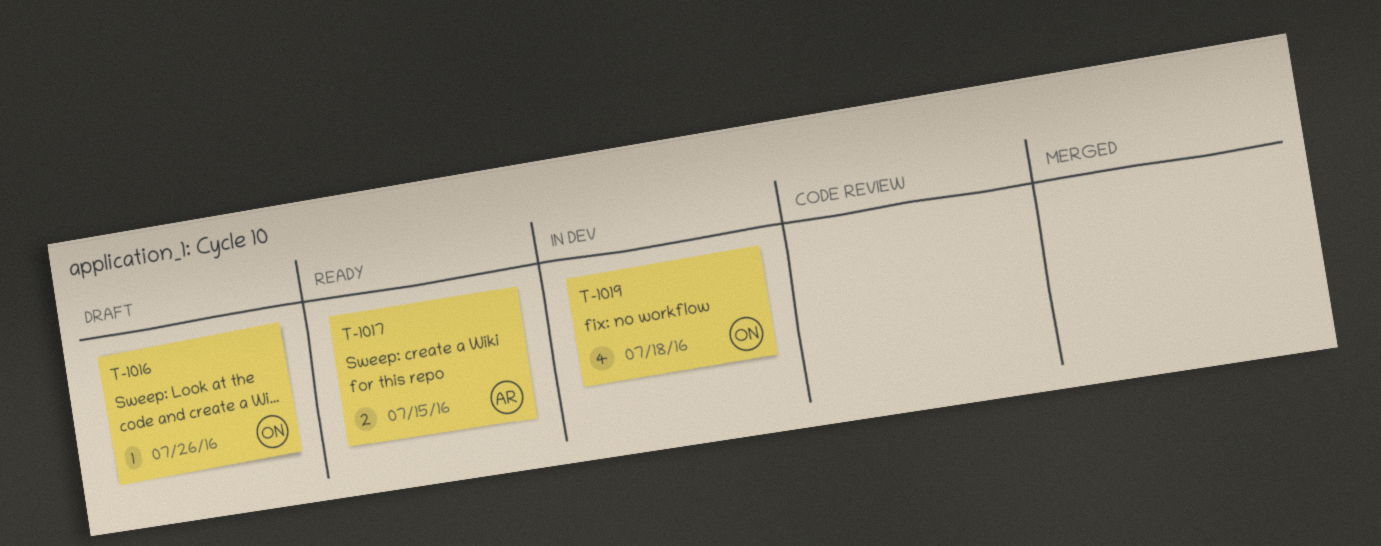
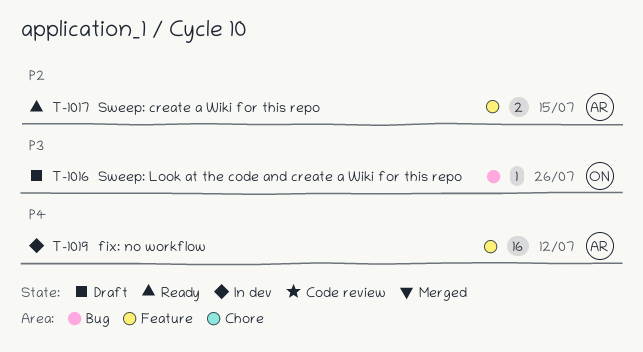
T-1019, owner: ON -> AR
T-1019, estimate: 4 -> 16
T-1019, due: Jul 18 -> Jul 12

